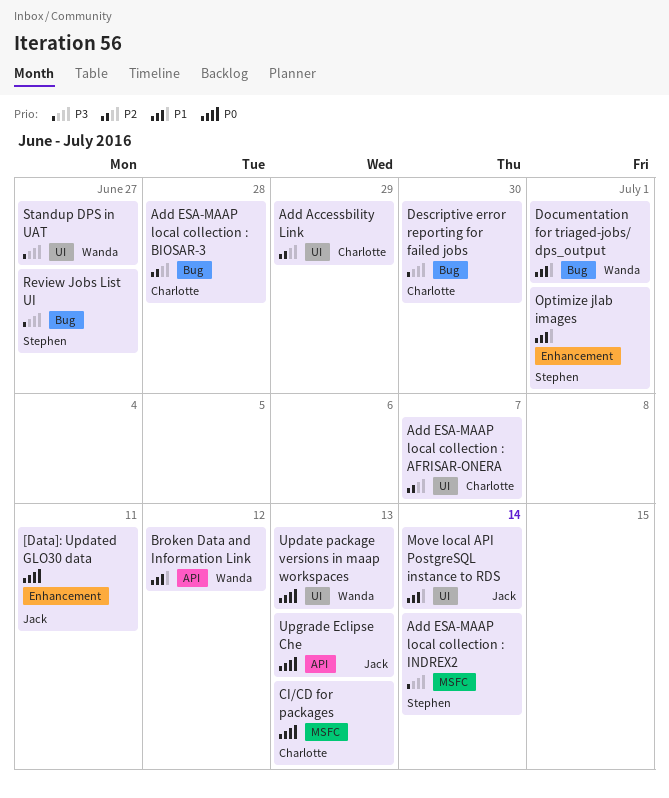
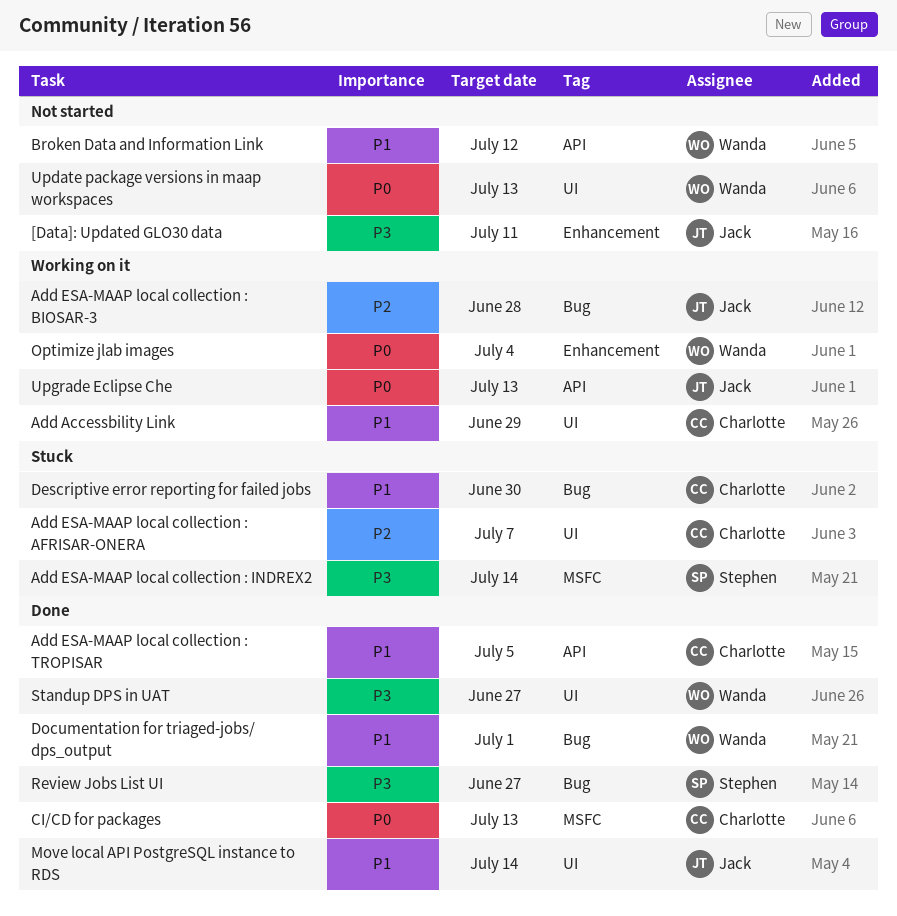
[Data]: Updated GLO30 data, priority: P0 -> P3
Add Accessbility Link, priority: P2 -> P1
Add ESA-MAAP local collection : BIOSAR-3, owner: Charlotte -> Jack
Add ESA-MAAP local collection : TROPISAR: none -> present
Descriptive error reporting for failed jobs, priority: P3 -> P1
Optimize jlab images, owner: Stephen -> Wanda
Optimize jlab images, priority: P1 -> P0
Optimize jlab images, due: Jul 1 -> Jul 4

